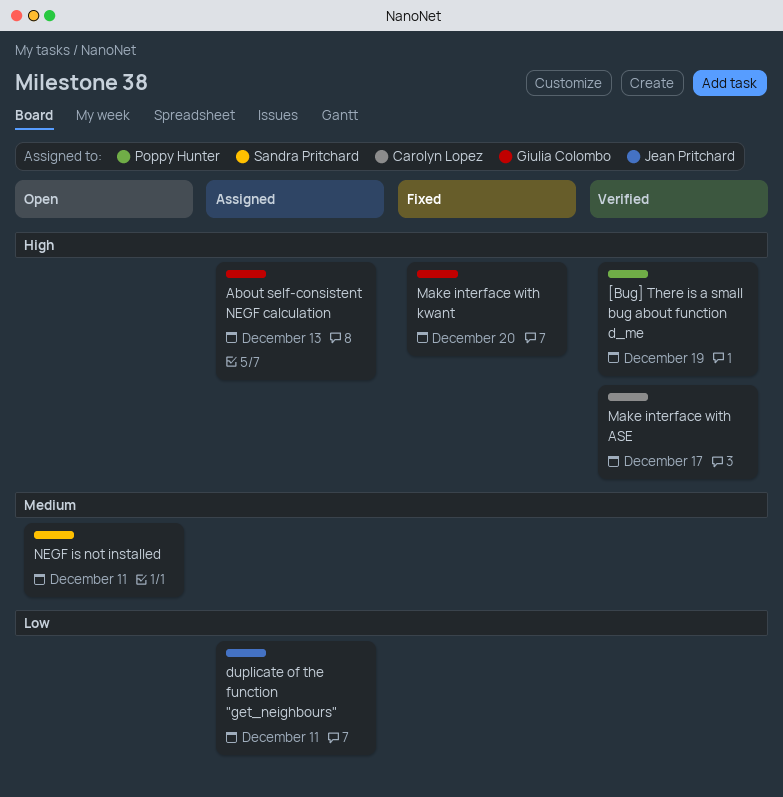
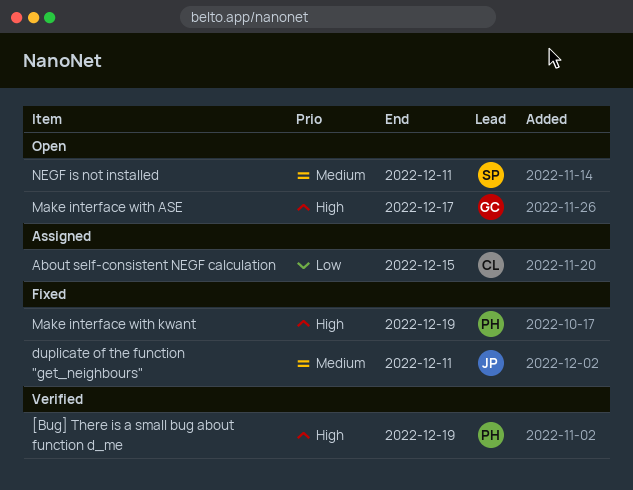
About self-consistent NEGF calculation, owner: Giulia Colombo -> Carolyn Lopez
About self-consistent NEGF calculation, priority: High -> Low
About self-consistent NEGF calculation, due: Dec 13 -> Dec 15
duplicate of the function "get_neighbours", status: Assigned -> Fixed
duplicate of the function "get_neighbours", priority: Low -> Medium
Make interface with ASE, status: Verified -> Open
Make interface with ASE, owner: Carolyn Lopez -> Giulia Colombo
Make interface with kwant, owner: Giulia Colombo -> Poppy Hunter
Make interface with kwant, due: Dec 20 -> Dec 19

